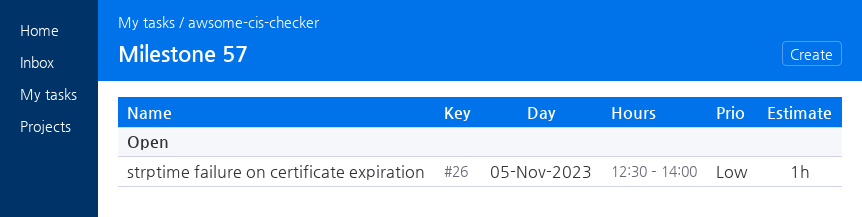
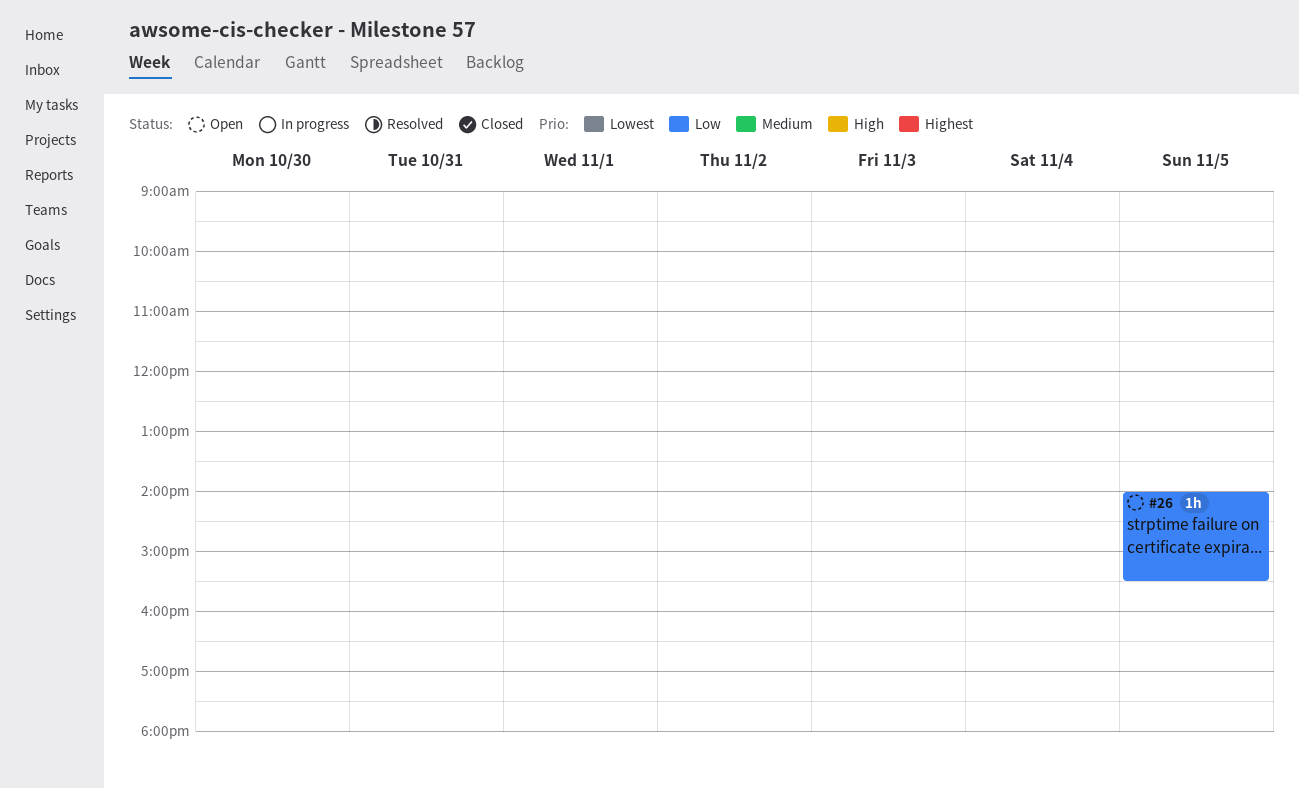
#26, begins: 12:30 -> 14:00
#26, ends: 14:00 -> 15:30

